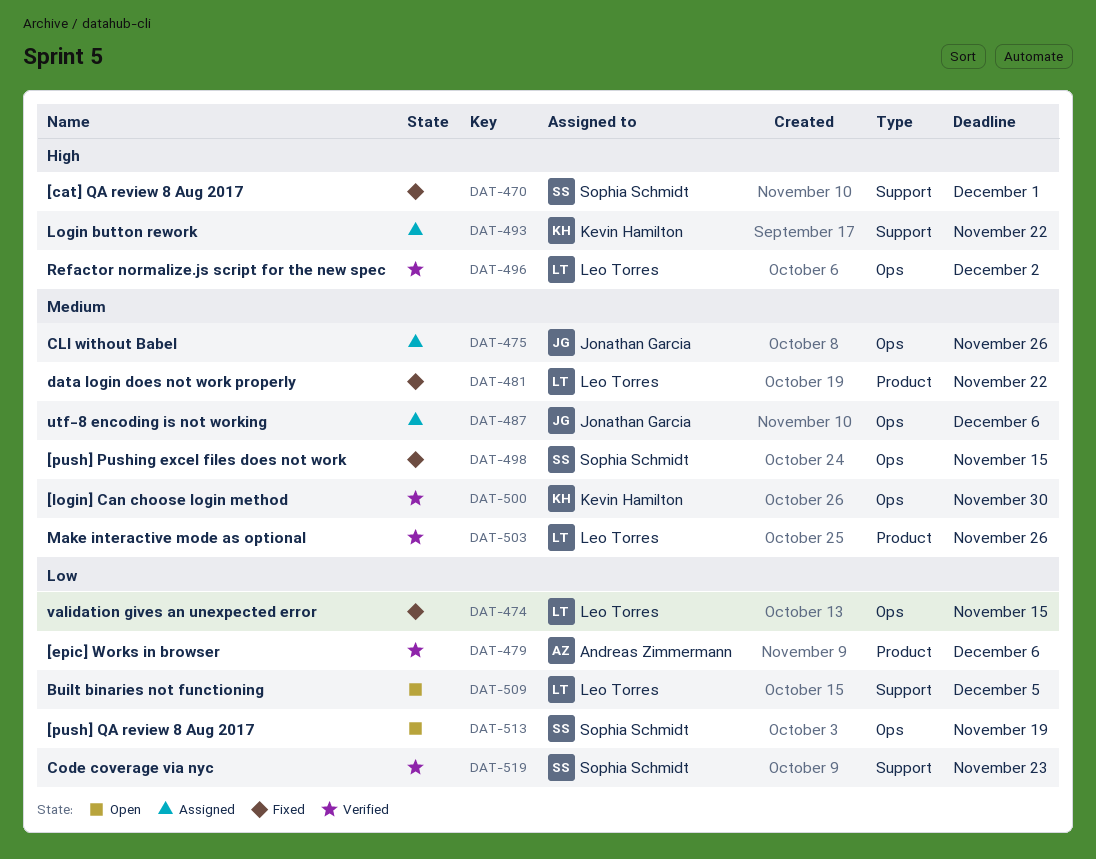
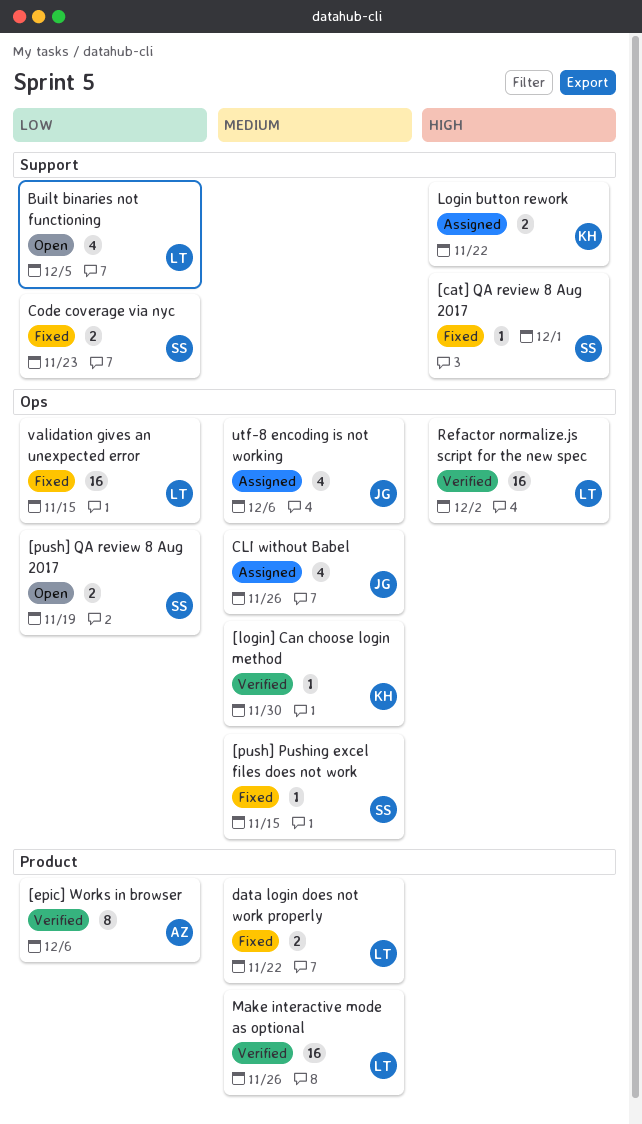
Code coverage via nyc, status: Verified -> Fixed

